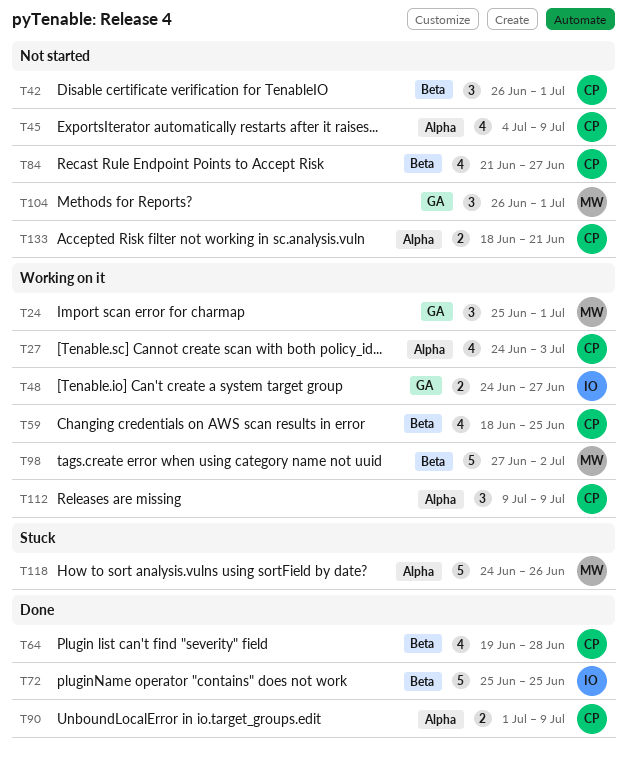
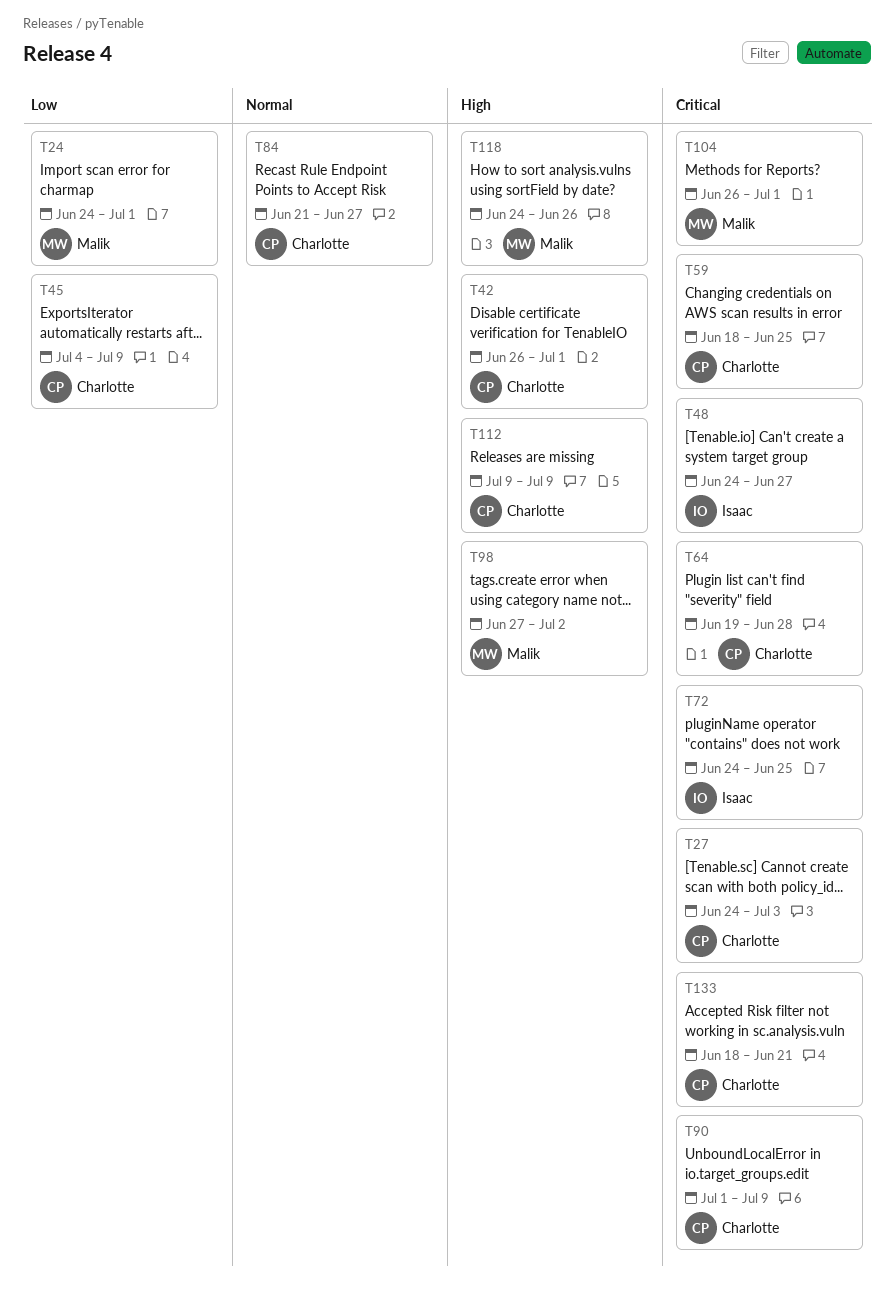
T24, start: Jun 25 -> Jun 24
T72, start: Jun 25 -> Jun 24

